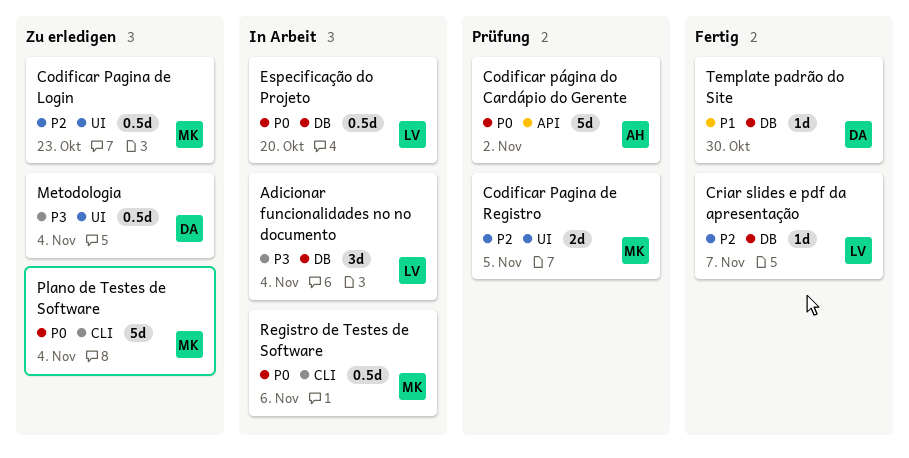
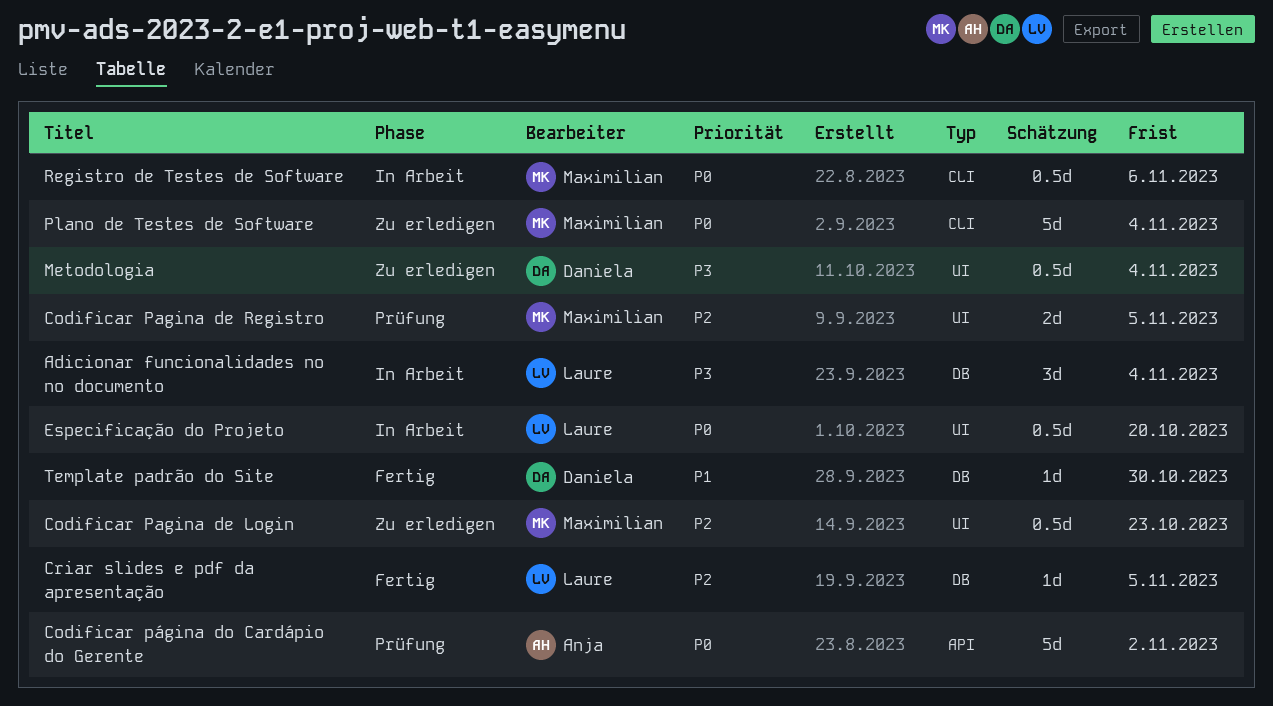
Criar slides e pdf da apresentação, due: Nov 7 -> Nov 5
Especificação do Projeto, label: DB -> UI

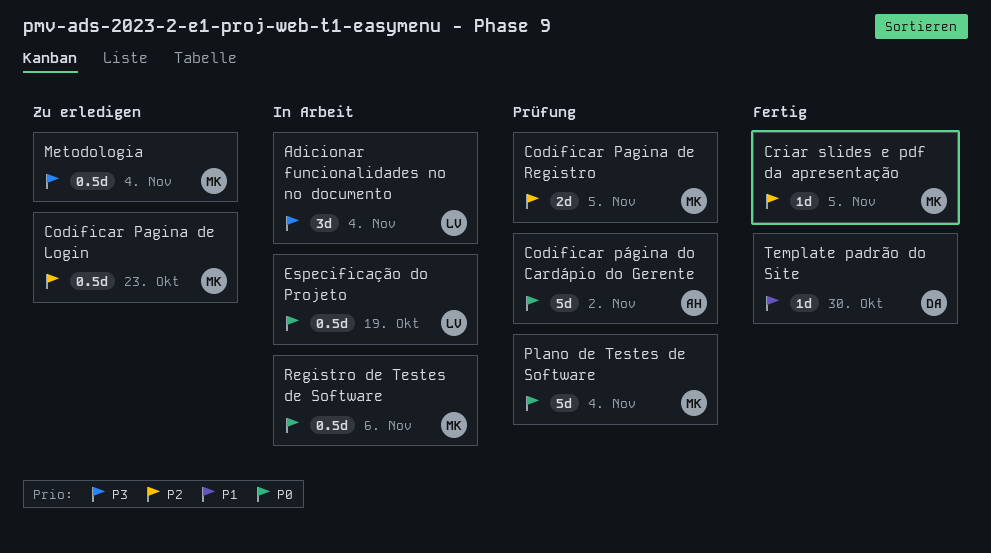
Criar slides e pdf da apresentação, owner: Laure -> Maximilian
Especificação do Projeto, due: Oct 20 -> Oct 19
Metodologia, owner: Daniela -> Maximilian
Plano de Testes de Software, status: Zu erledigen -> Prüfung

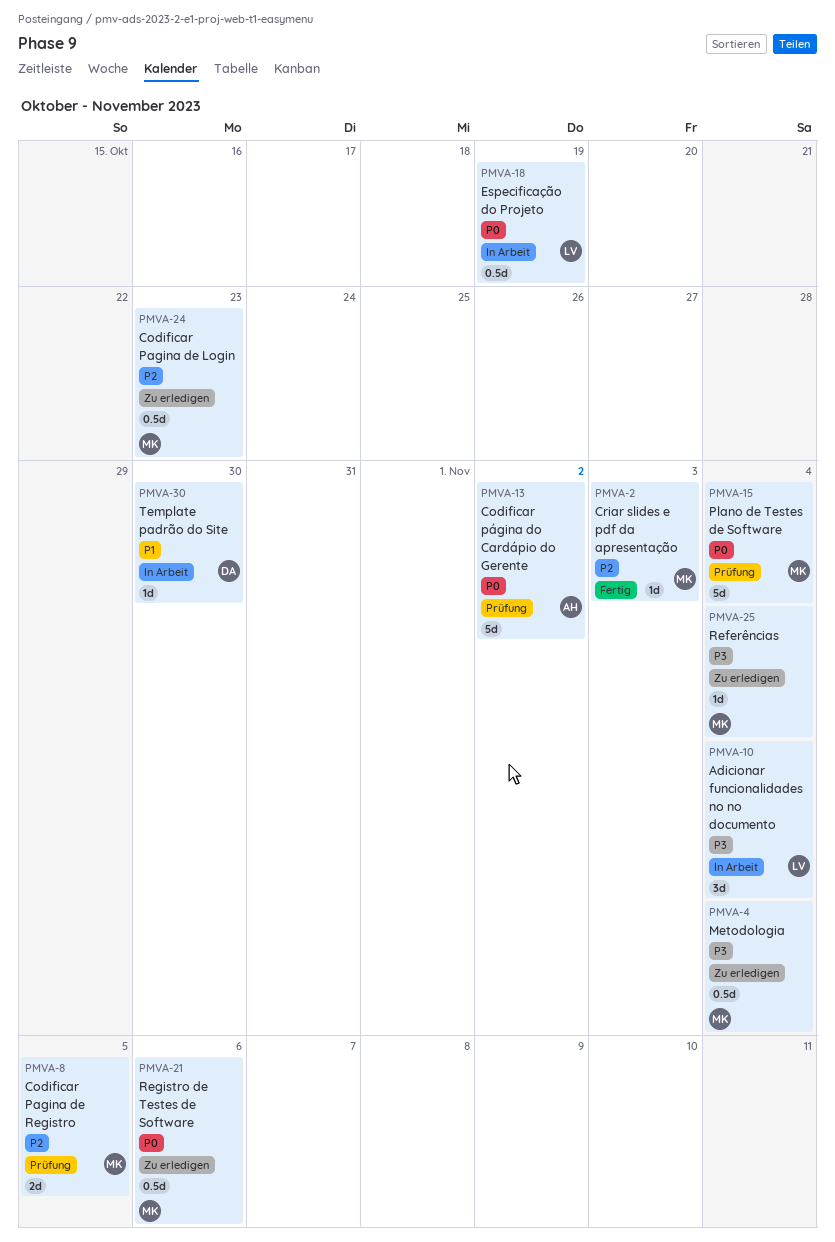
Criar slides e pdf da apresentação, due: Nov 5 -> Nov 3
Referências: none -> present
Registro de Testes de Software, status: In Arbeit -> Zu erledigen
Template padrão do Site, status: Fertig -> In Arbeit

